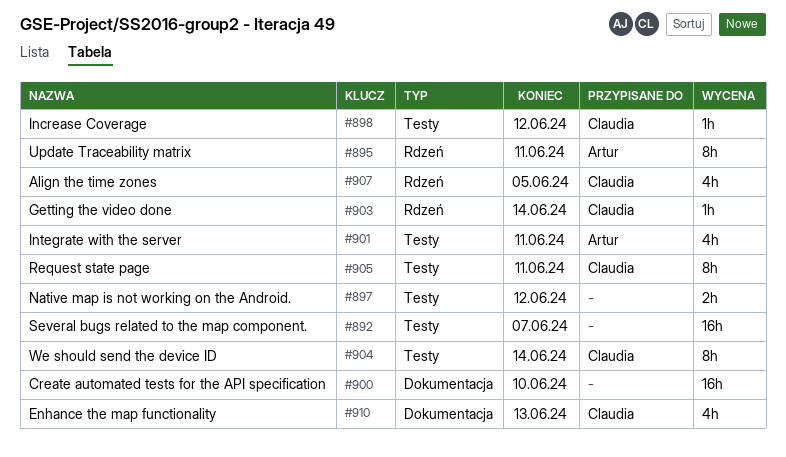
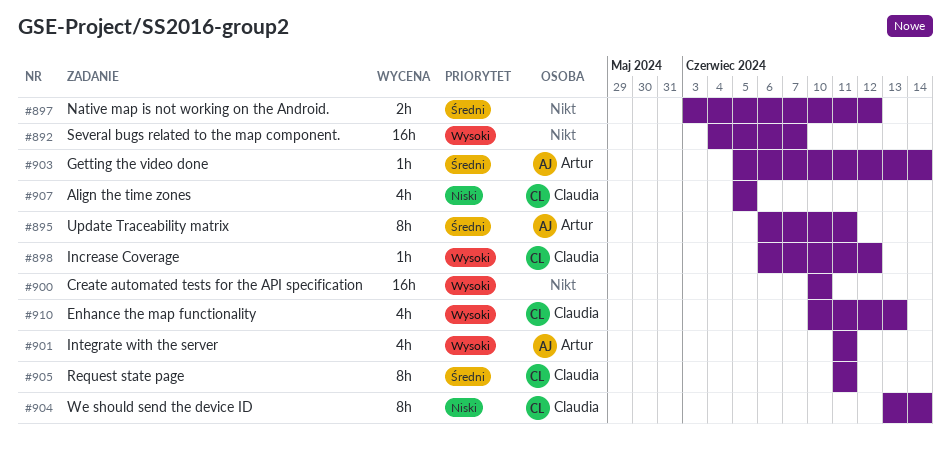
#903, owner: Claudia -> Artur

